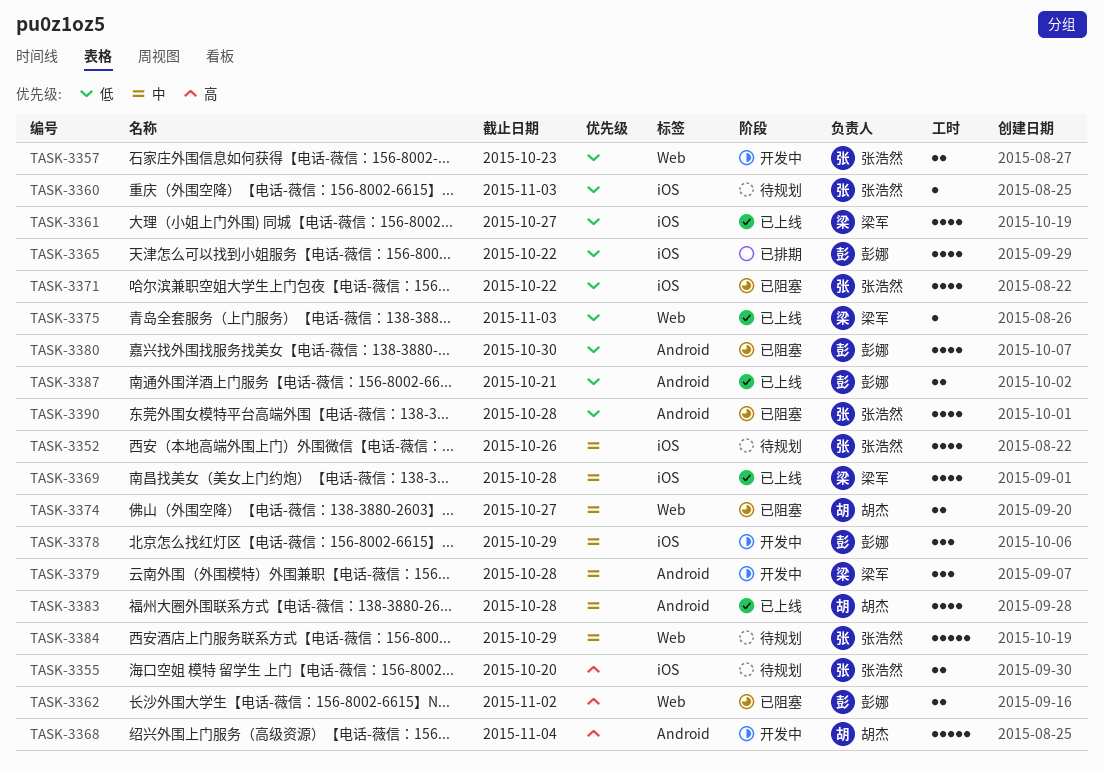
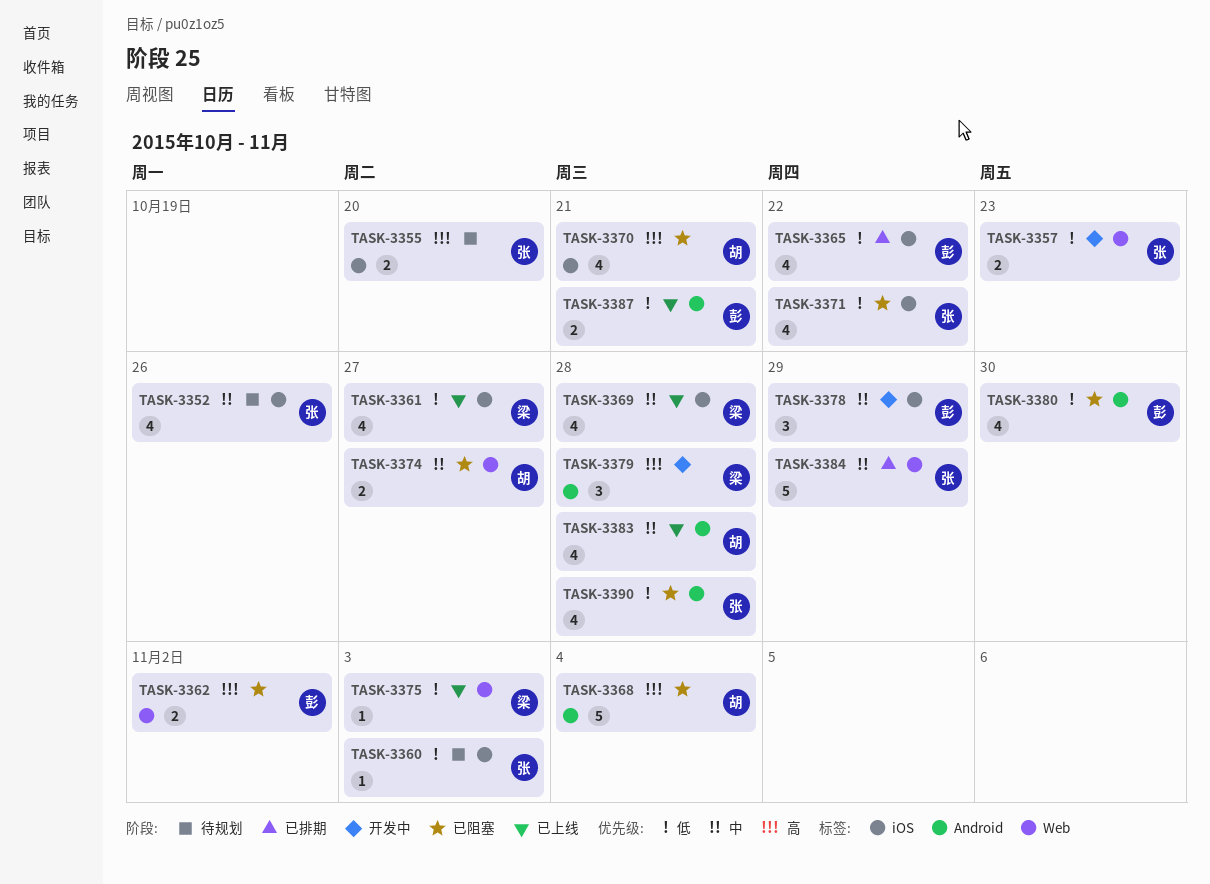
TASK-3368, status: 开发中 -> 已阻塞
TASK-3370: none -> present
TASK-3379, priority: 中 -> 高
TASK-3384, status: 待规划 -> 已排期

